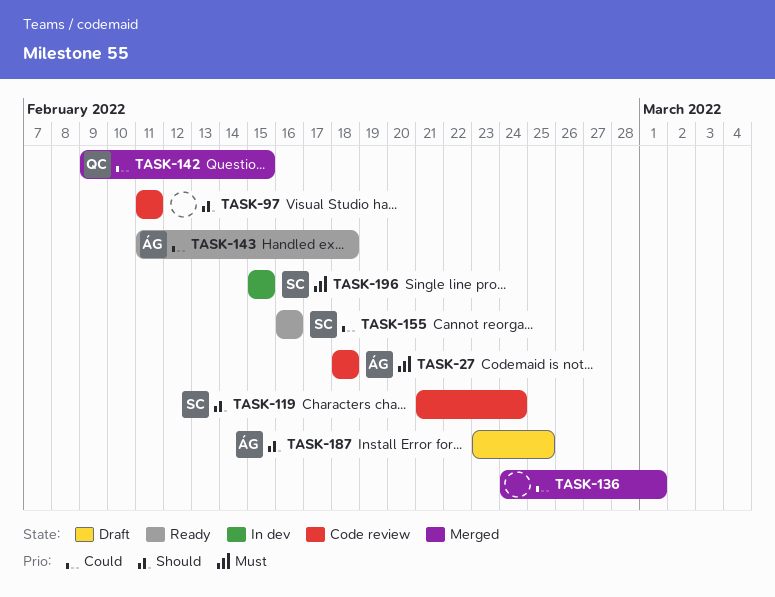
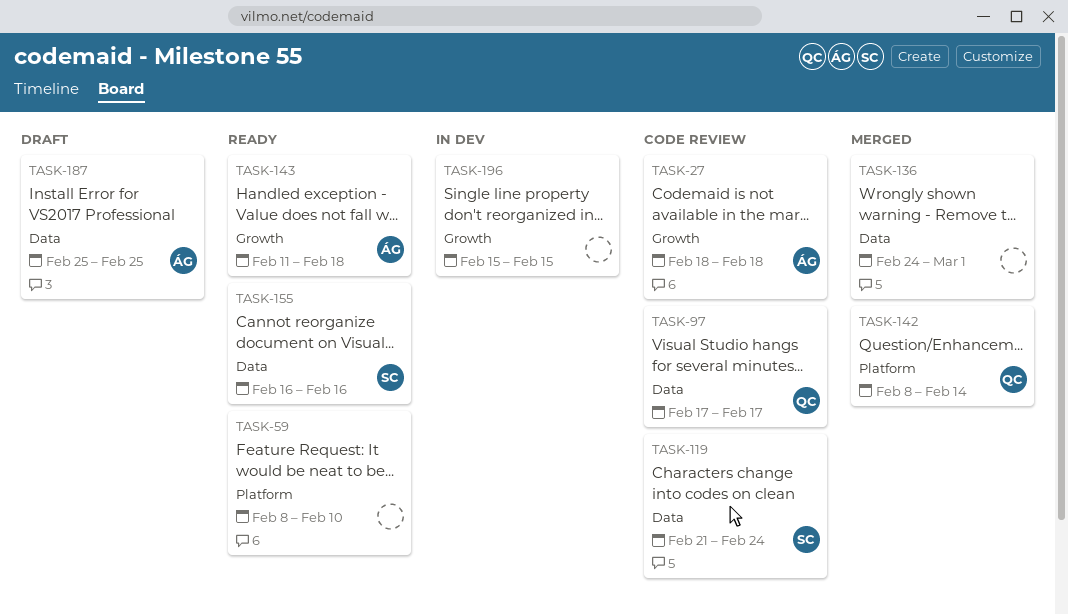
TASK-59: none -> present
TASK-97, owner: none -> QC
TASK-97, start: Feb 11 -> Feb 17
TASK-97, due: Feb 11 -> Feb 17
TASK-142, start: Feb 9 -> Feb 8
TASK-142, due: Feb 15 -> Feb 14
TASK-187, start: Feb 23 -> Feb 25
TASK-196, owner: SC -> none

